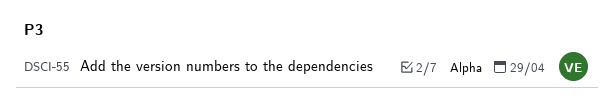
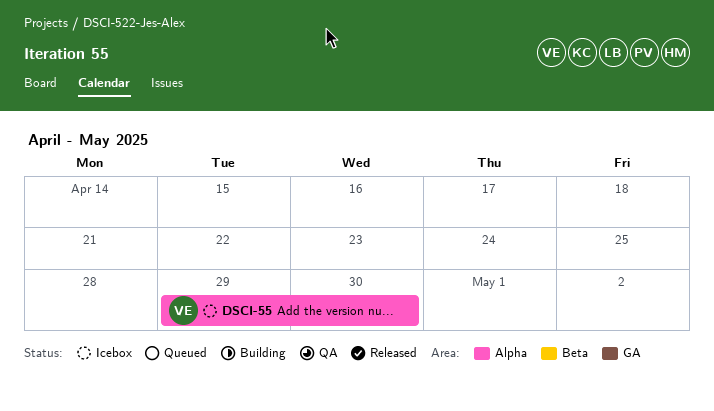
DSCI-55, due: Apr 29 -> Apr 30

